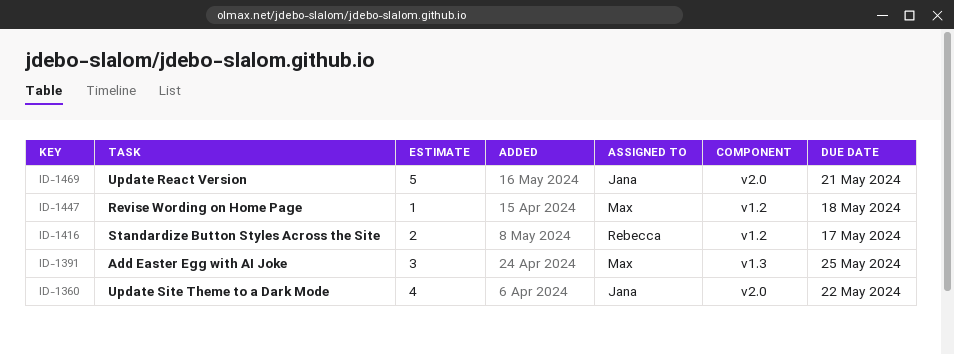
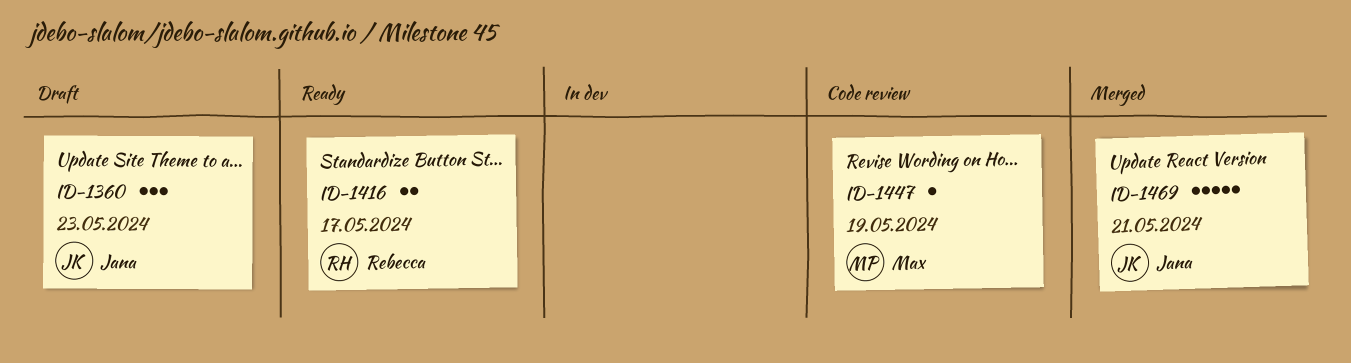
ID-1360, estimate: 4 -> 3
ID-1360, due: May 22 -> May 23
ID-1391: present -> none
ID-1447, due: May 18 -> May 19

